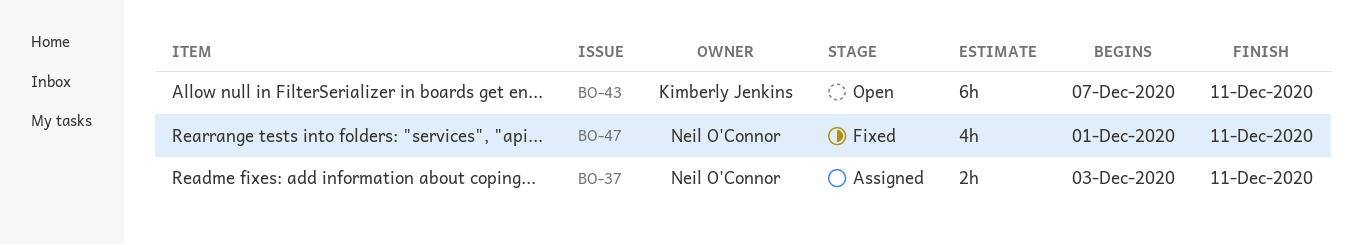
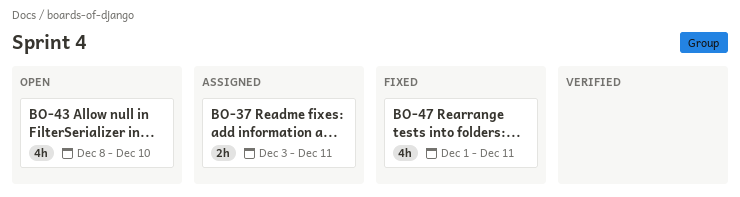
BO-43, estimate: 6h -> 4h
BO-43, start: Dec 7 -> Dec 8
BO-43, due: Dec 11 -> Dec 10

